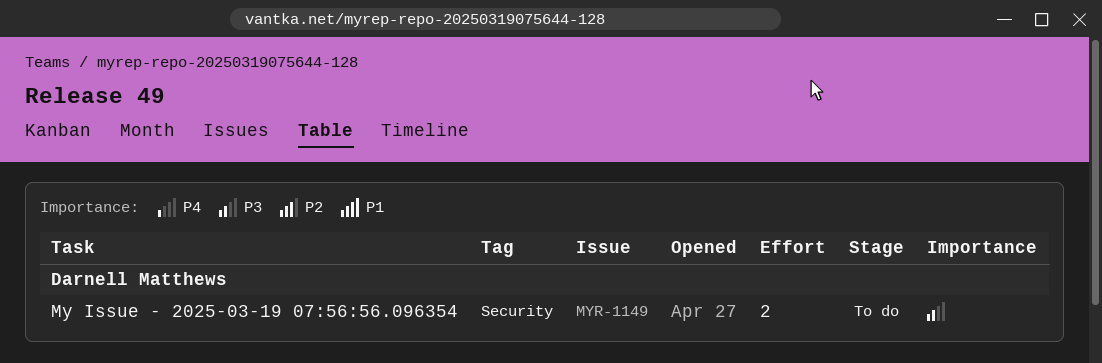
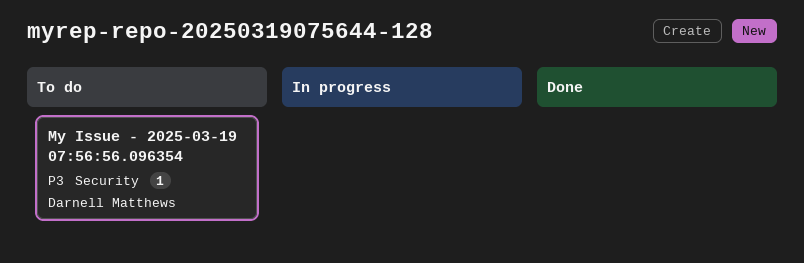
My Issue - 2025-03-19 07:56:56.096354, estimate: 2 -> 1

